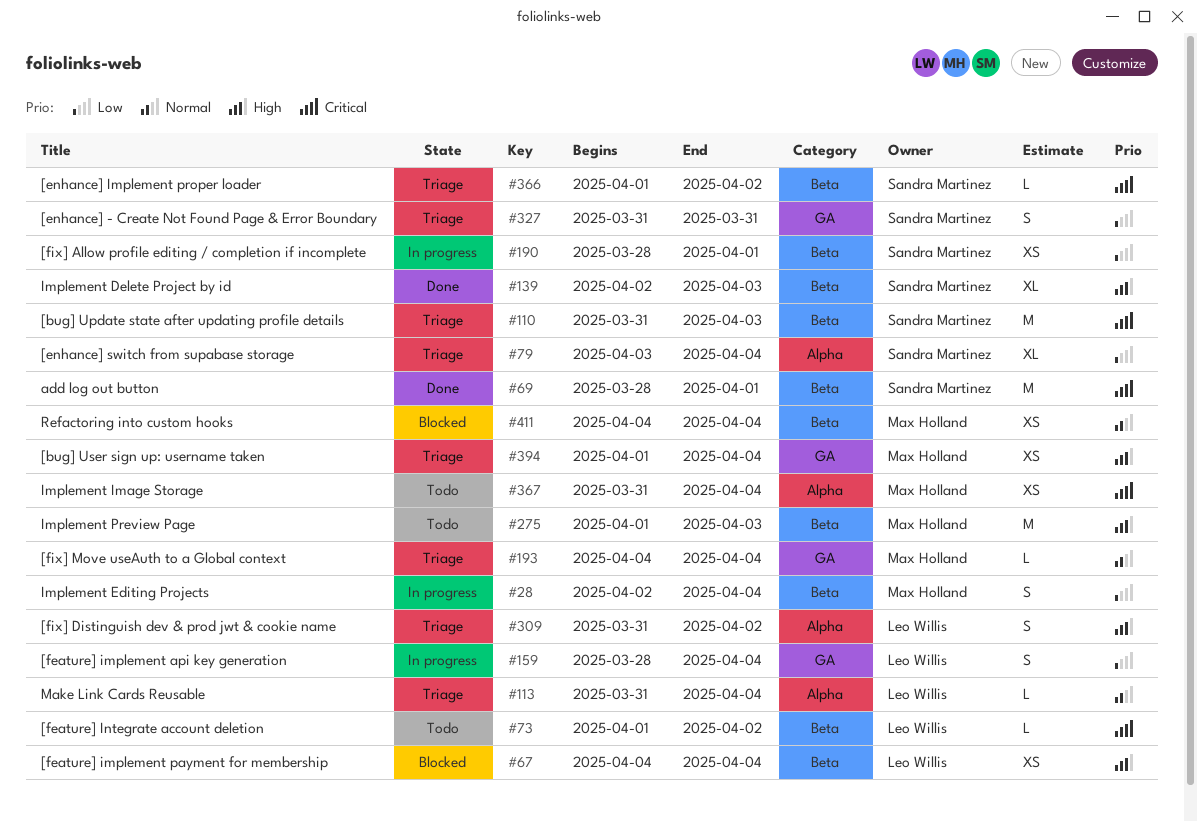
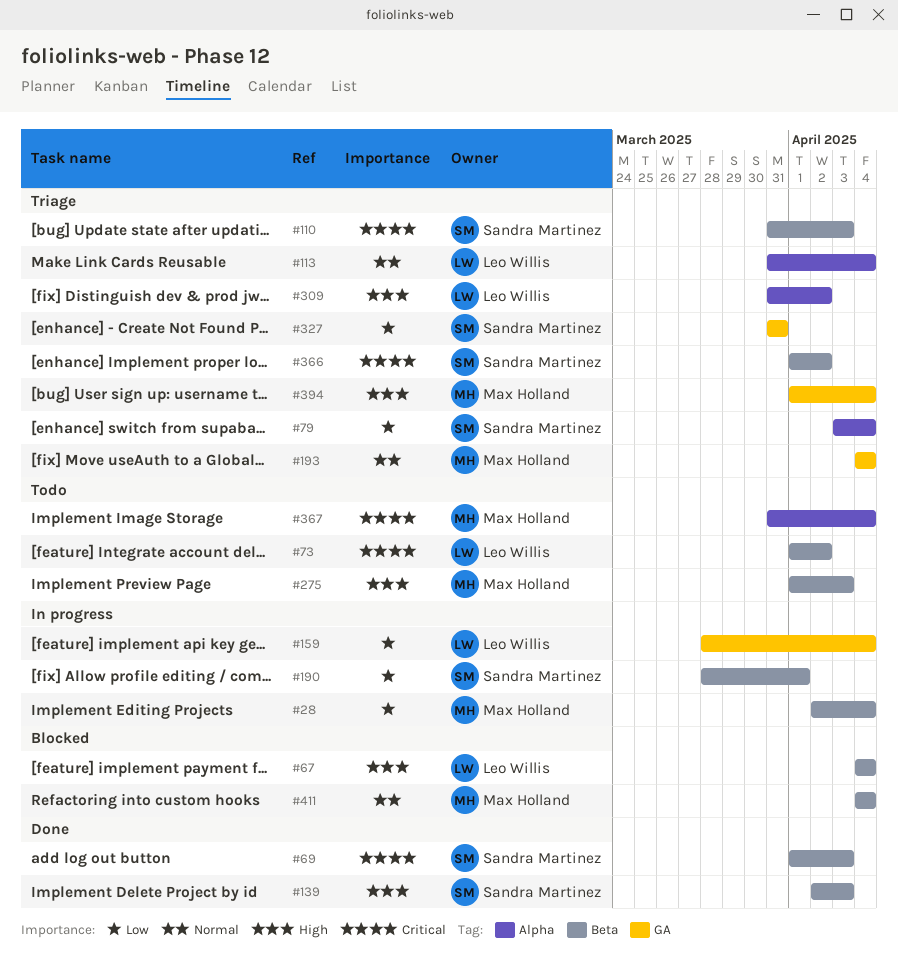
#69, start: Mar 28 -> Apr 1
#69, due: Apr 1 -> Apr 3

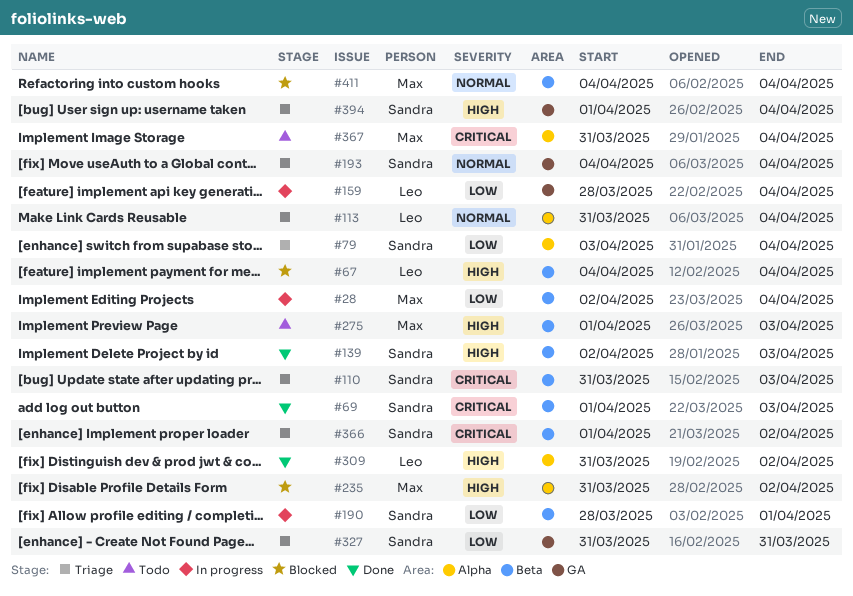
#73: present -> none
#193, owner: Max Holland -> Sandra Martinez
#235: none -> present
#309, status: Triage -> Done
#394, owner: Max Holland -> Sandra Martinez

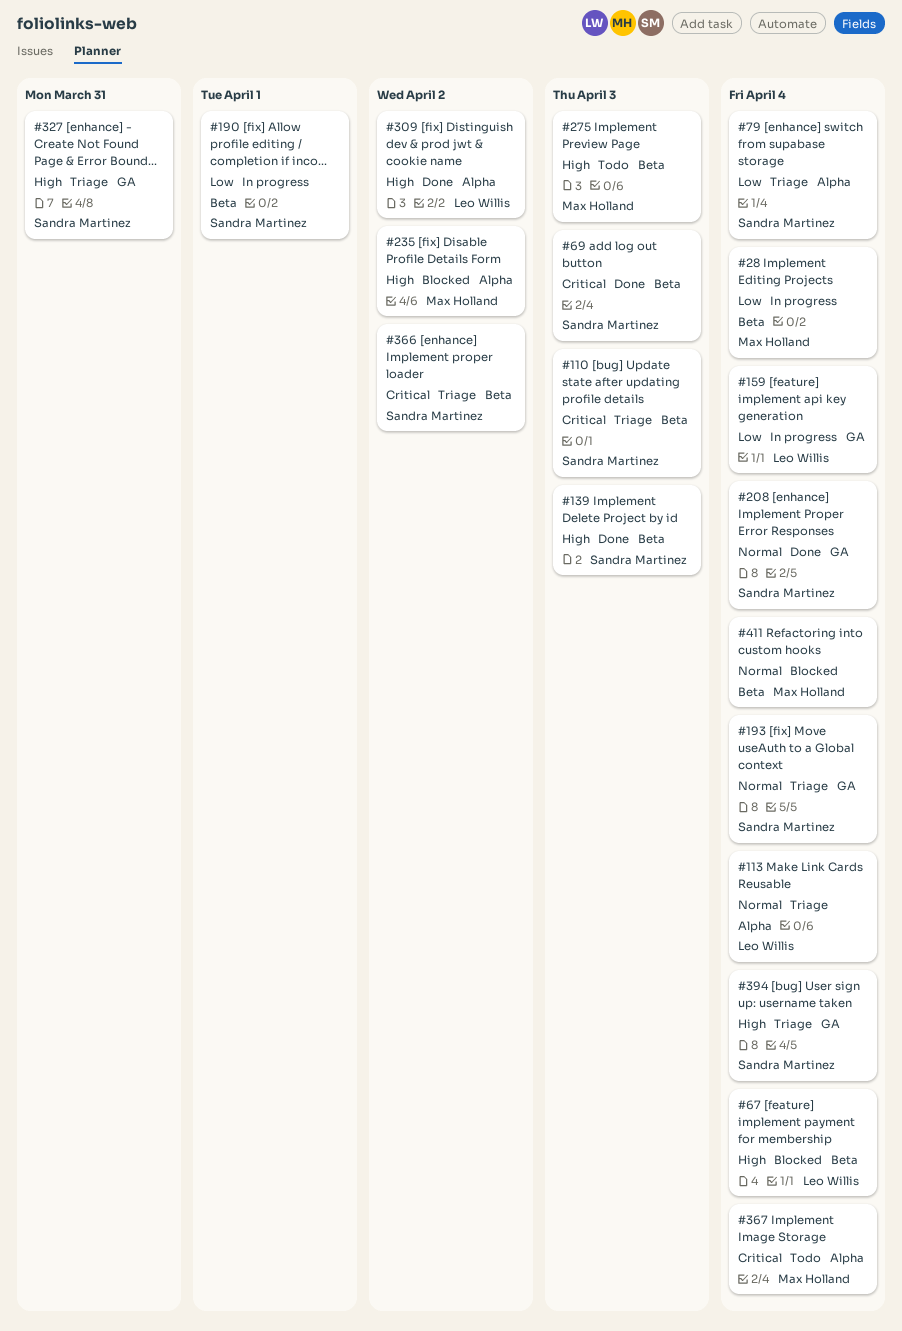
#208: none -> present
#327, priority: Low -> High

